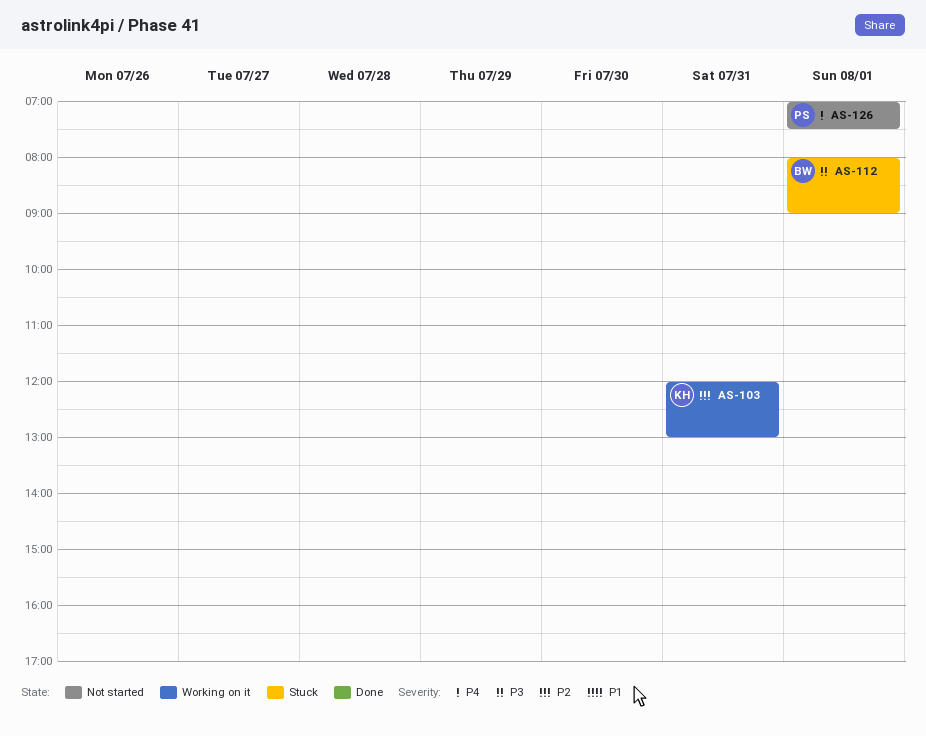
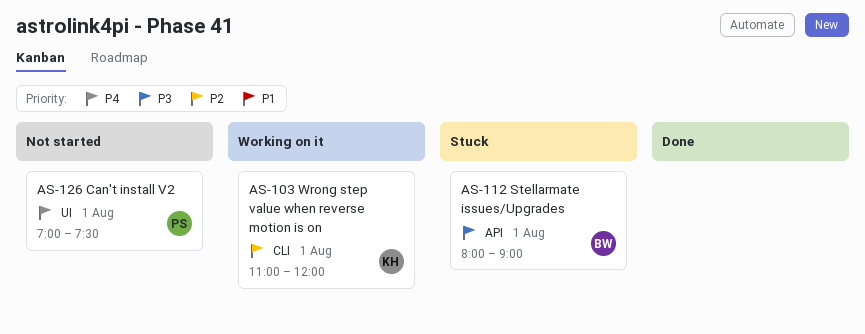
AS-103, day: Jul 31 -> Aug 1
AS-103, begins: 12:00 -> 11:00
AS-103, ends: 13:00 -> 12:00

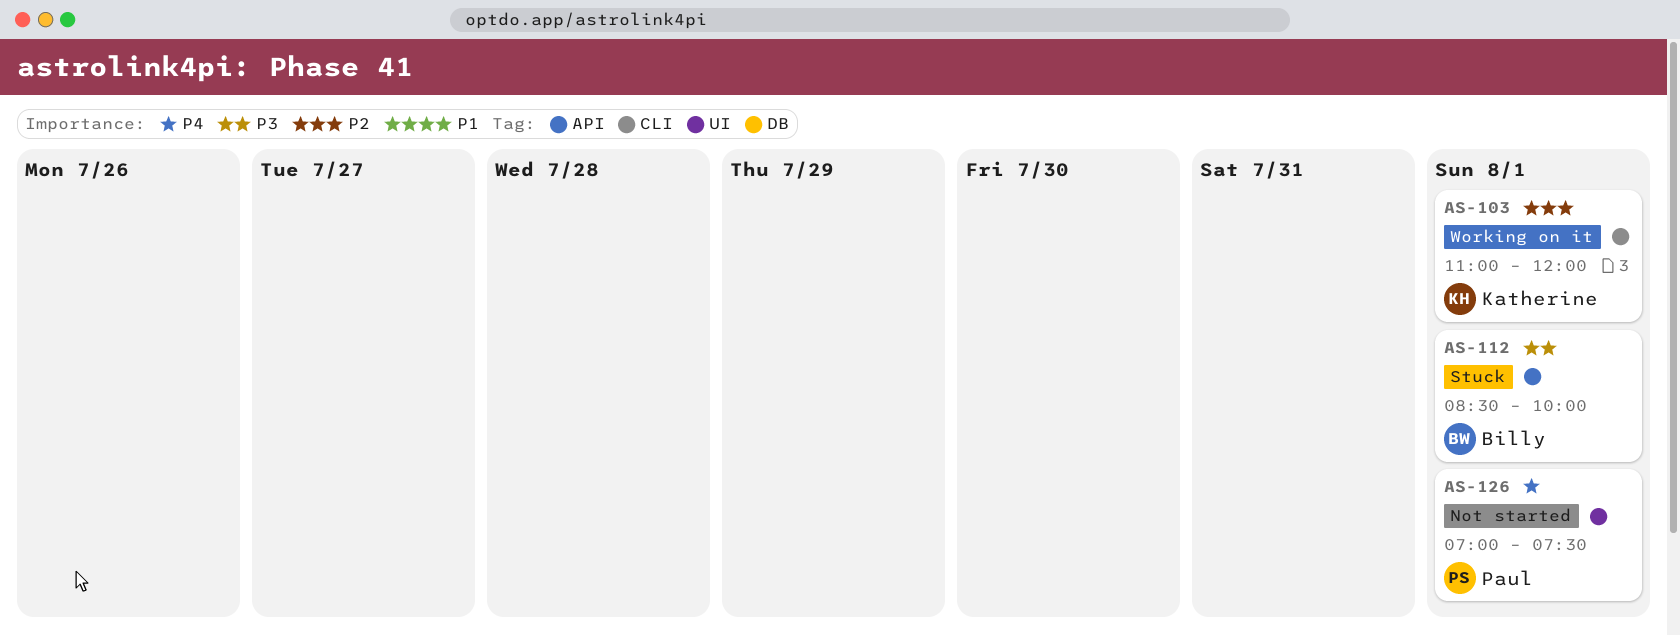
AS-112, begins: 08:00 -> 08:30
AS-112, ends: 09:00 -> 10:00

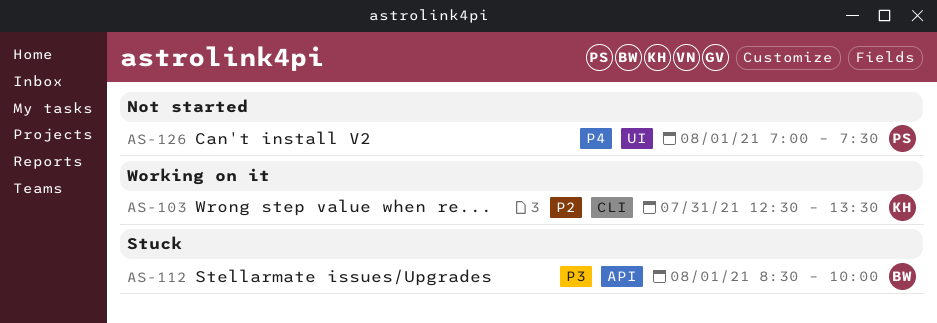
AS-103, day: Aug 1 -> Jul 31
AS-103, begins: 11:00 -> 12:30
AS-103, ends: 12:00 -> 13:30

